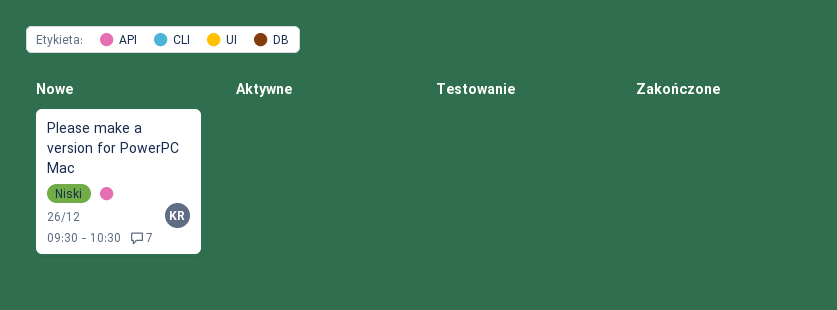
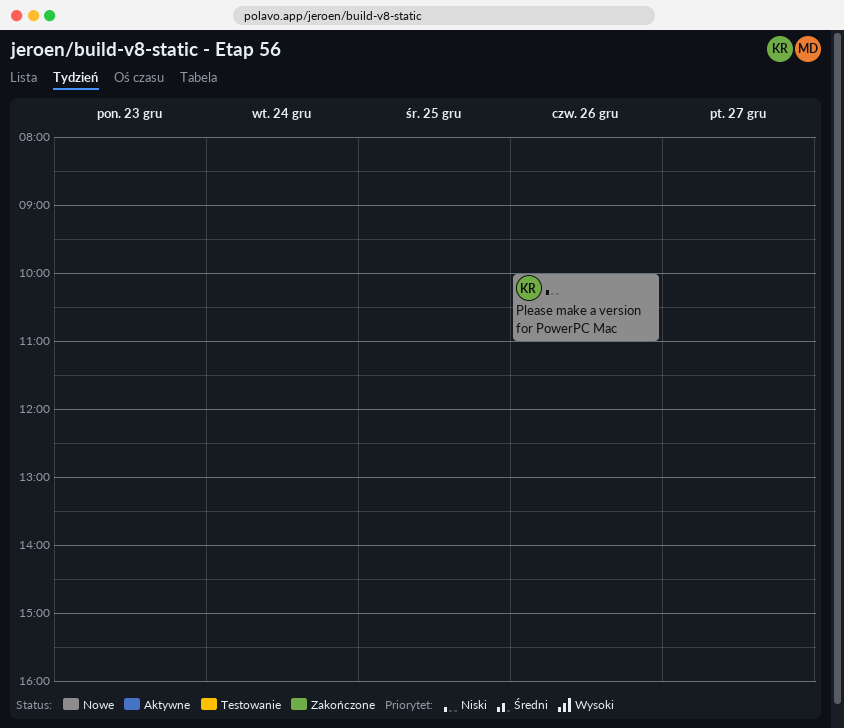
Please make a version for PowerPC Mac, begins: 09:30 -> 10:00
Please make a version for PowerPC Mac, ends: 10:30 -> 11:00

